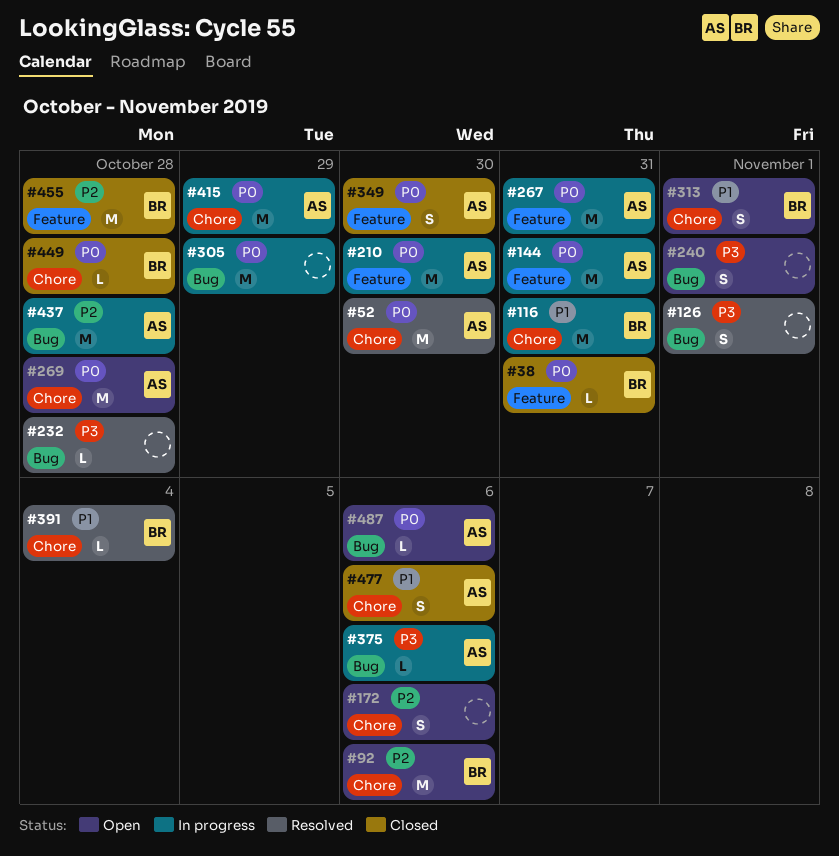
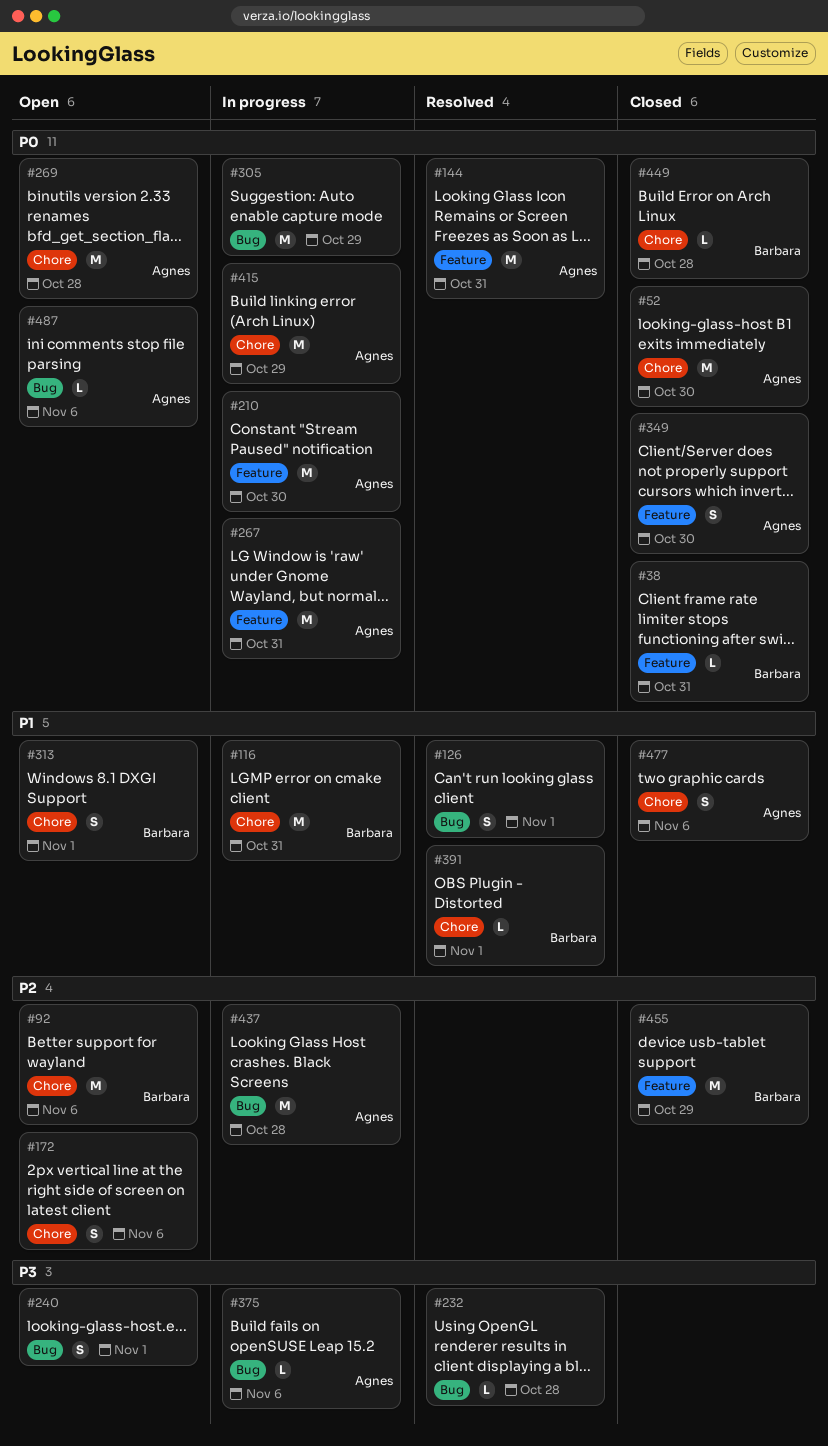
#52, status: Resolved -> Closed
#126, priority: P3 -> P1
#144, status: In progress -> Resolved
#391, due: Nov 4 -> Nov 1
#455, due: Oct 28 -> Oct 29

